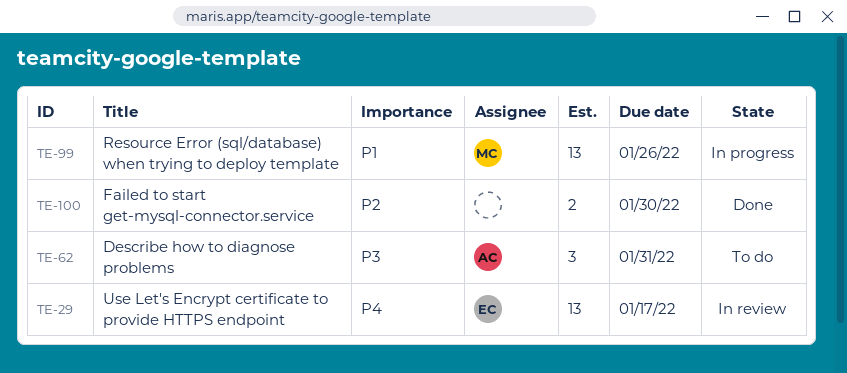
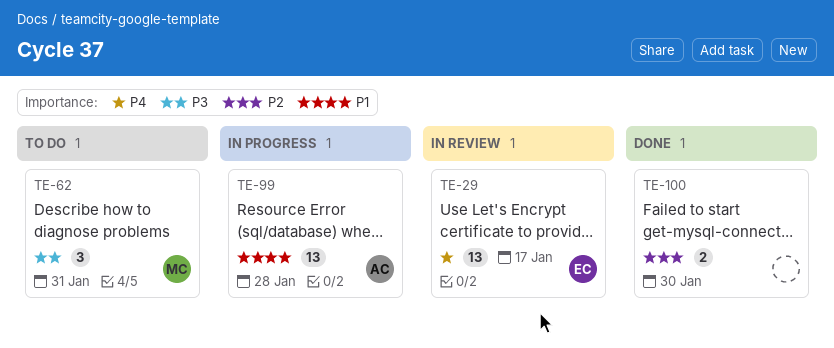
TE-62, owner: AC -> MC
TE-99, owner: MC -> AC
TE-99, due: Jan 26 -> Jan 28

